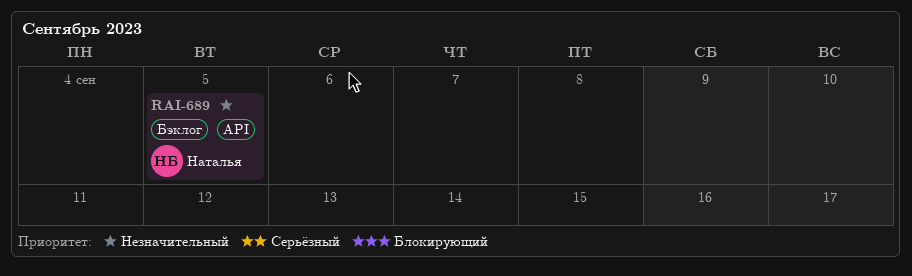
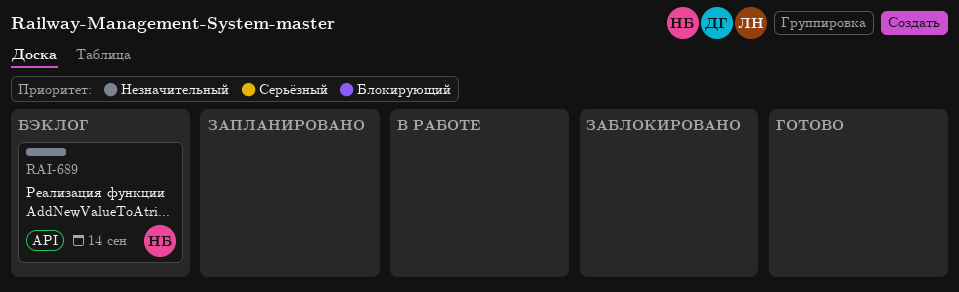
RAI-689, due: Sep 5 -> Sep 14

